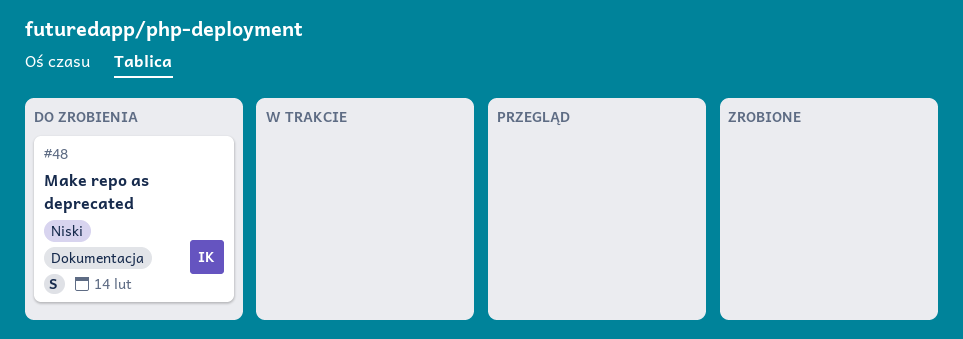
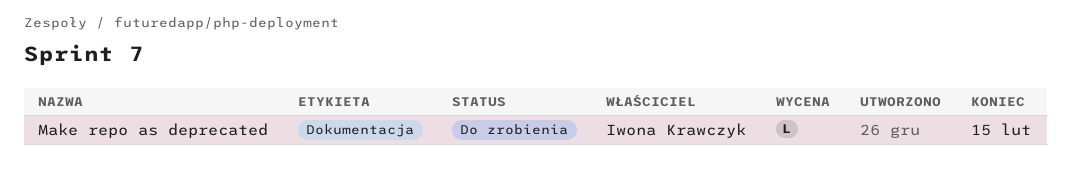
Make repo as deprecated, estimate: S -> L
Make repo as deprecated, due: Feb 14 -> Feb 15

